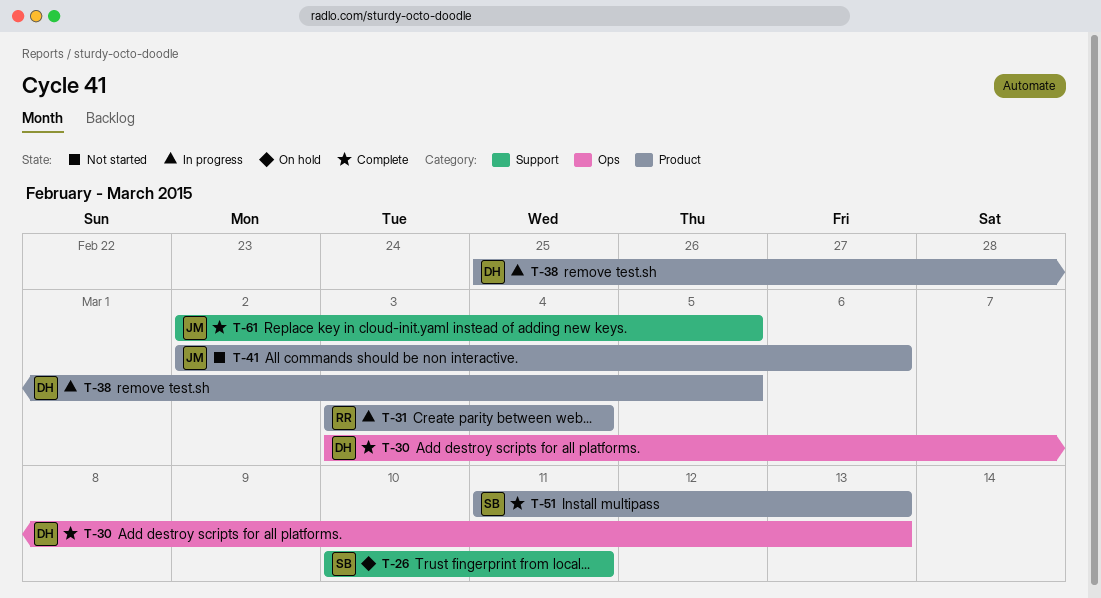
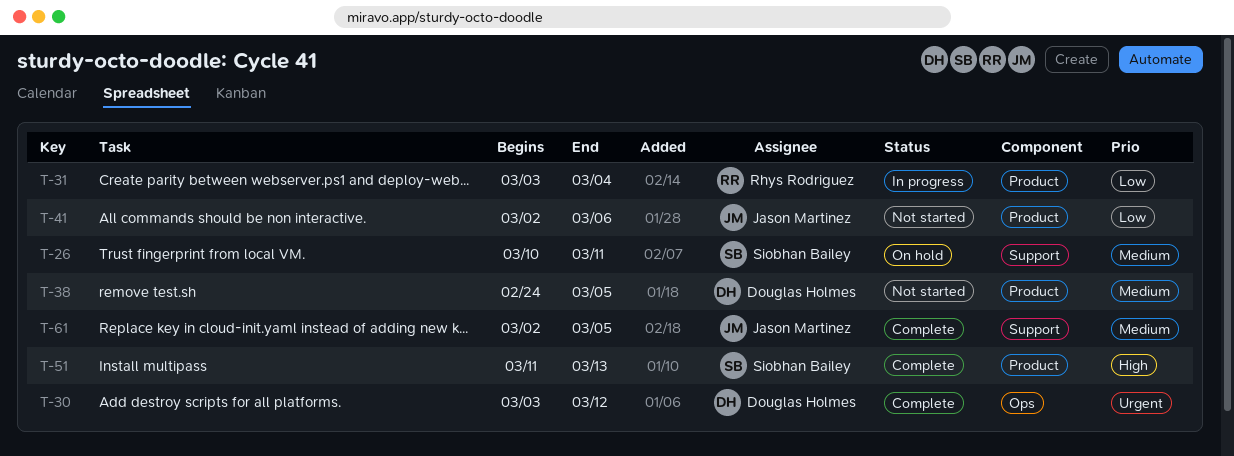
T-30, due: Mar 13 -> Mar 12
T-38, status: In progress -> Not started
T-38, start: Feb 25 -> Feb 24

